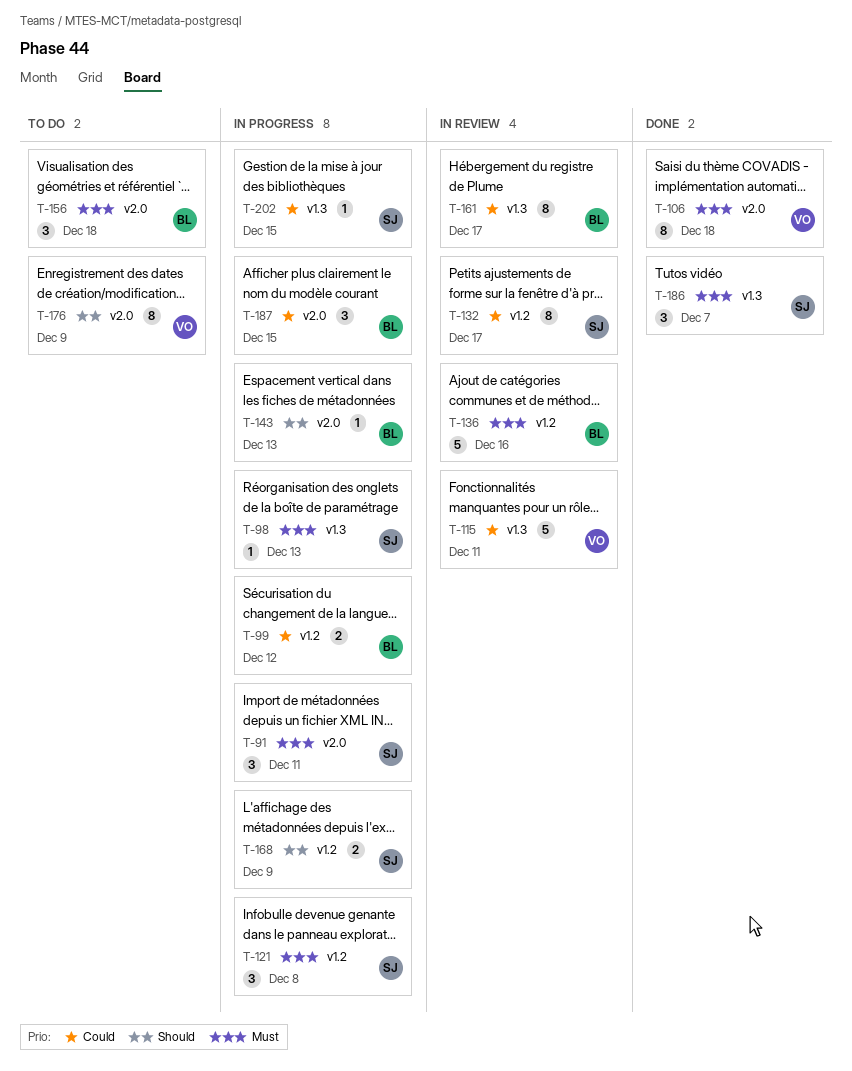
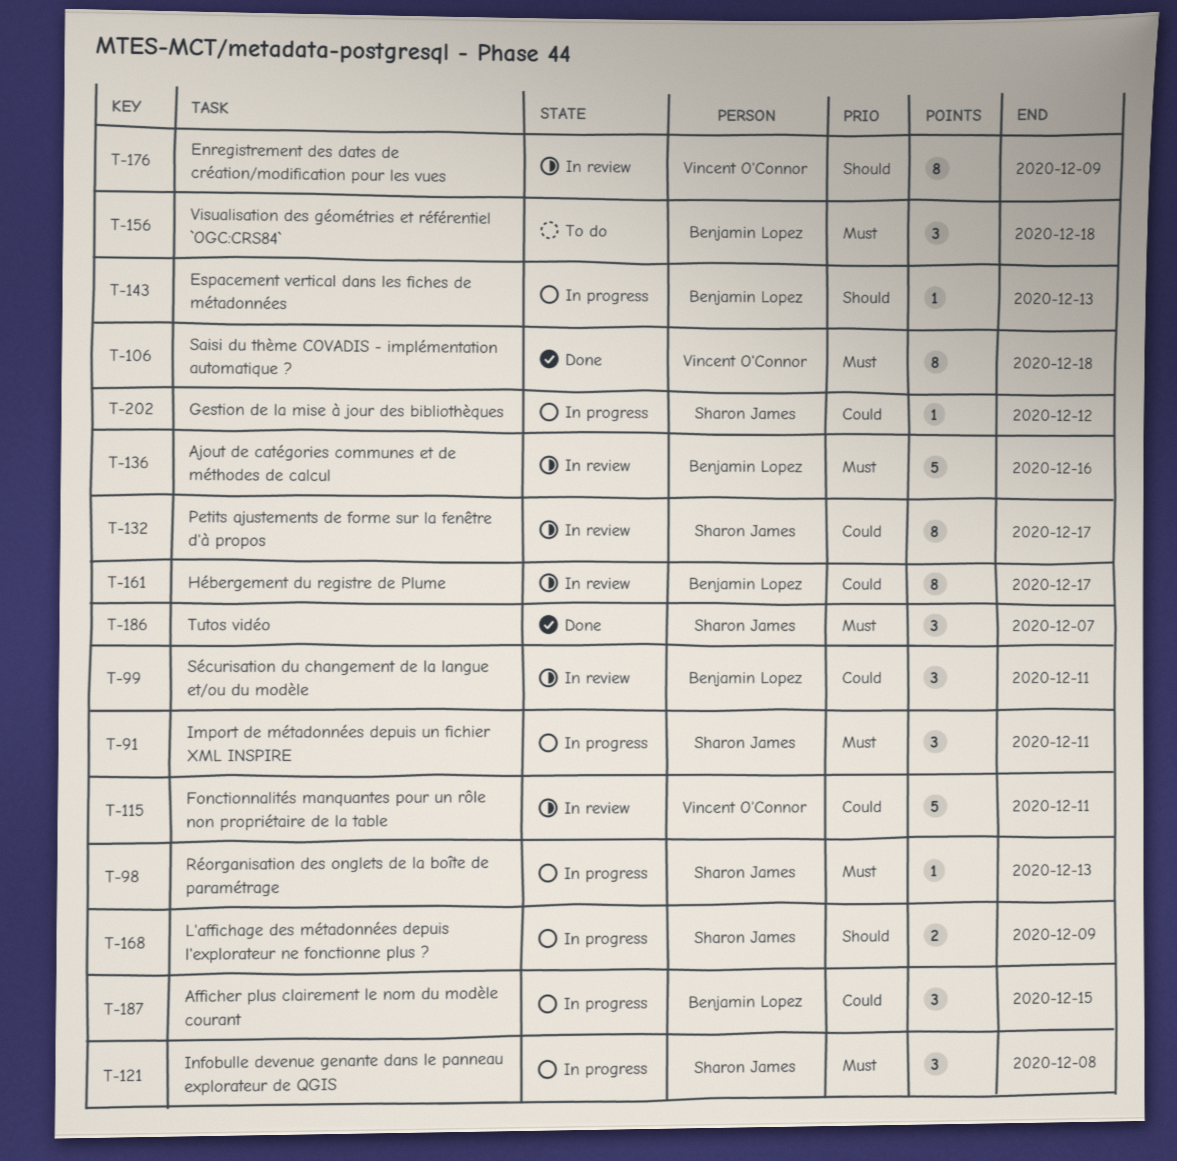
T-99, status: In progress -> In review
T-99, estimate: 2 -> 3
T-99, due: Dec 12 -> Dec 11
T-176, status: To do -> In review
T-202, due: Dec 15 -> Dec 12

